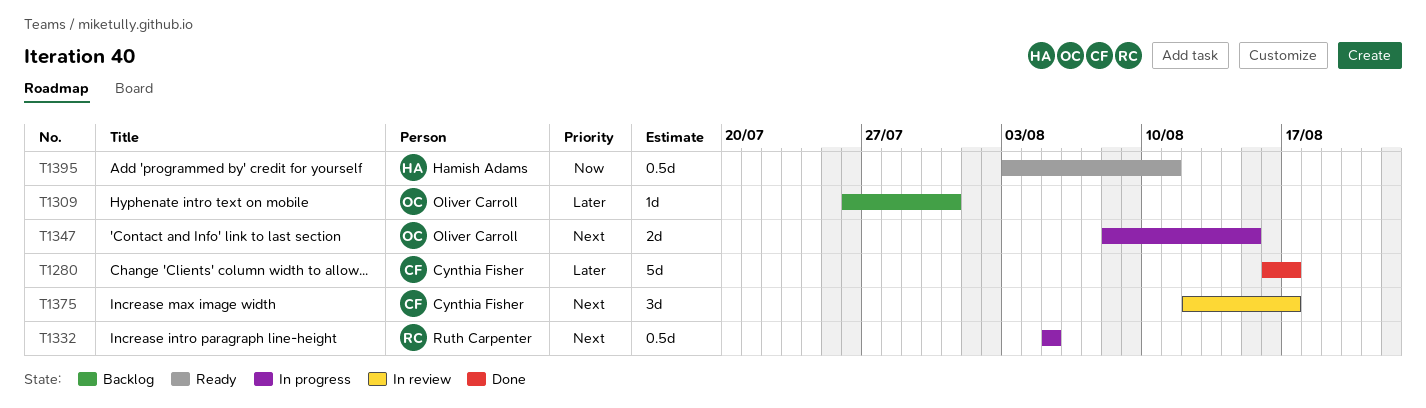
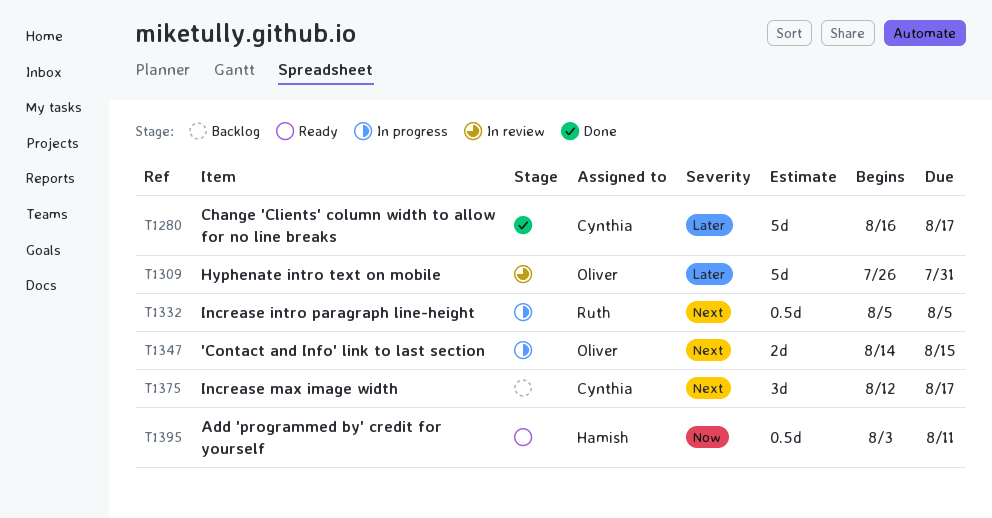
T1309, status: Backlog -> In review
T1309, estimate: 1d -> 5d
T1347, start: Aug 8 -> Aug 14
T1375, status: In review -> Backlog

